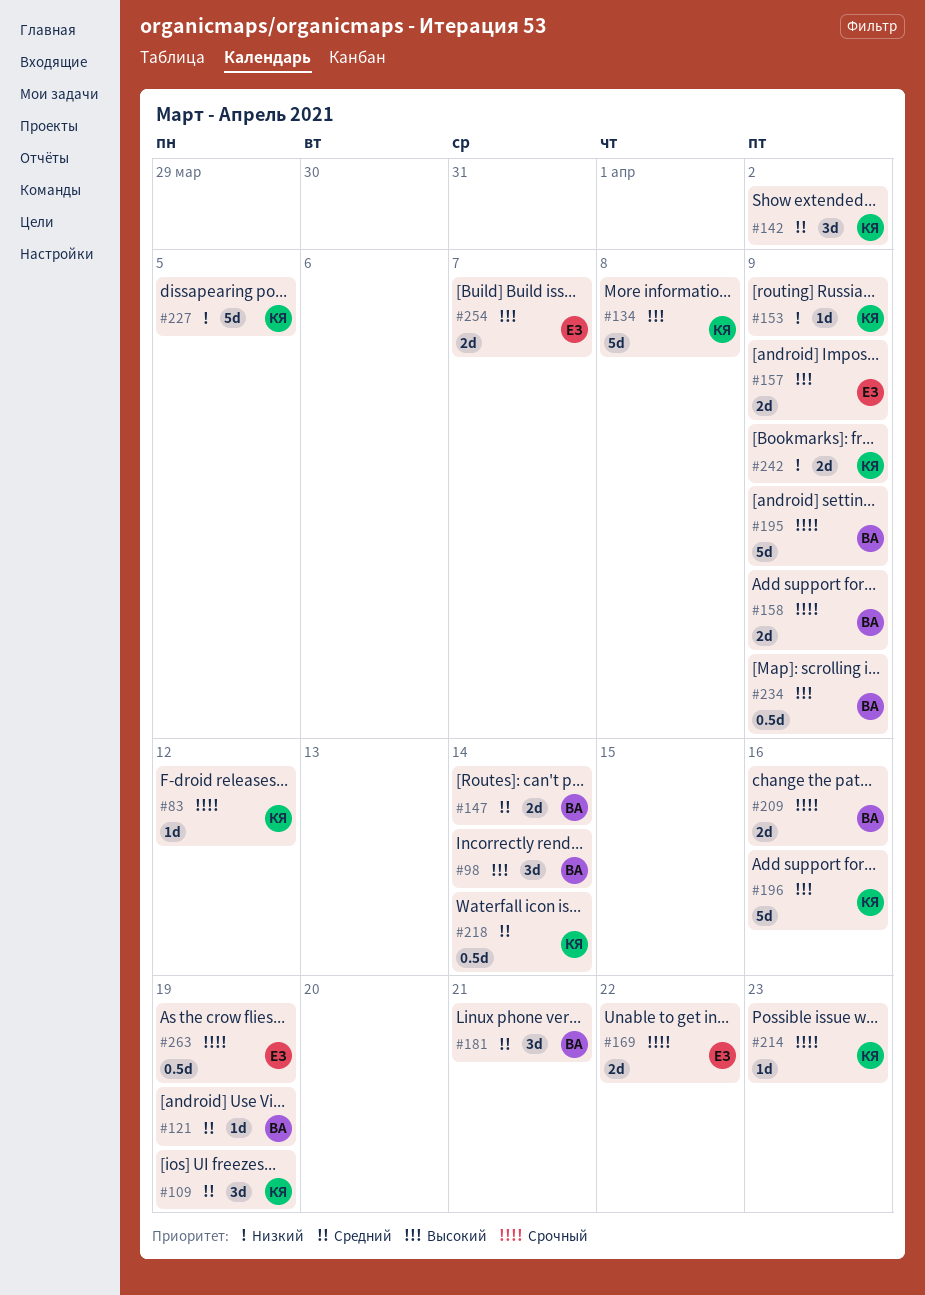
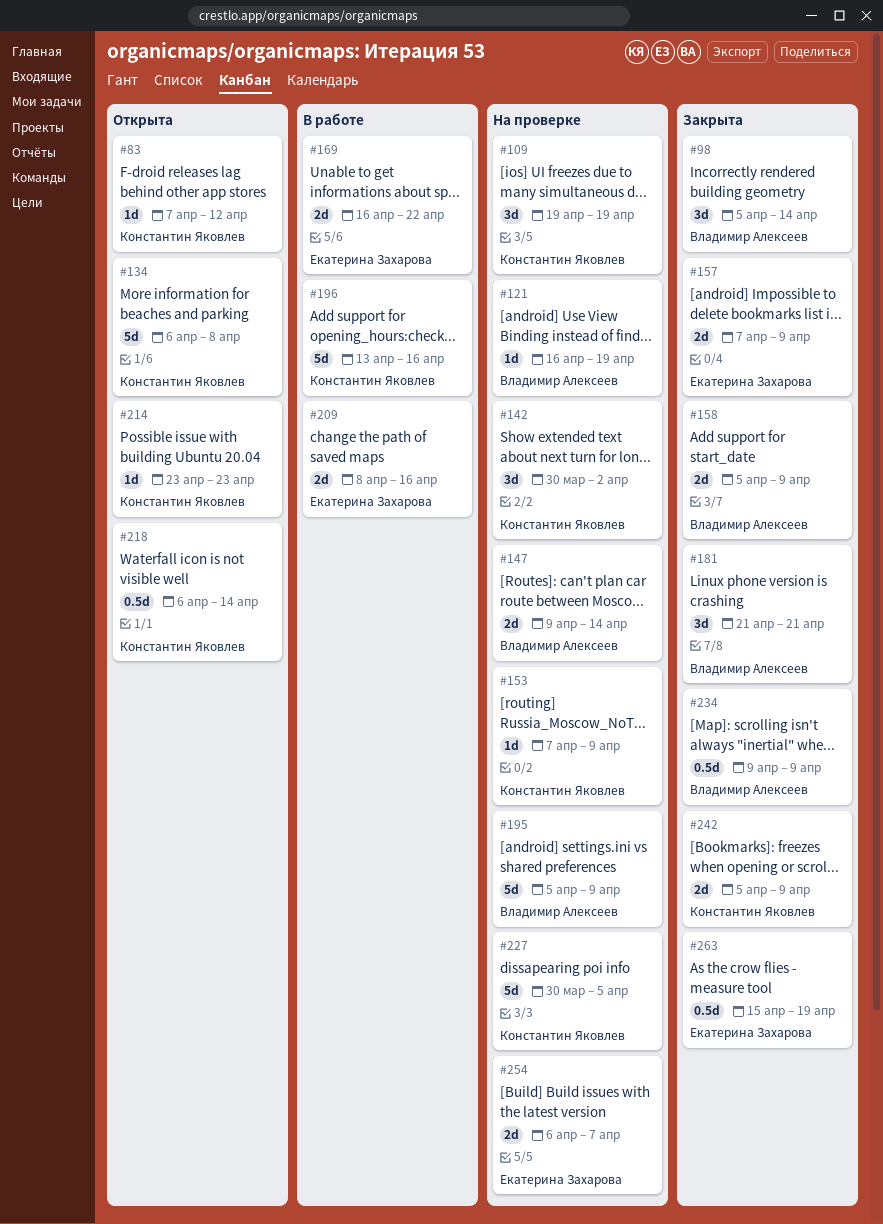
#209, owner: Владимир Алексеев -> Екатерина Захарова

